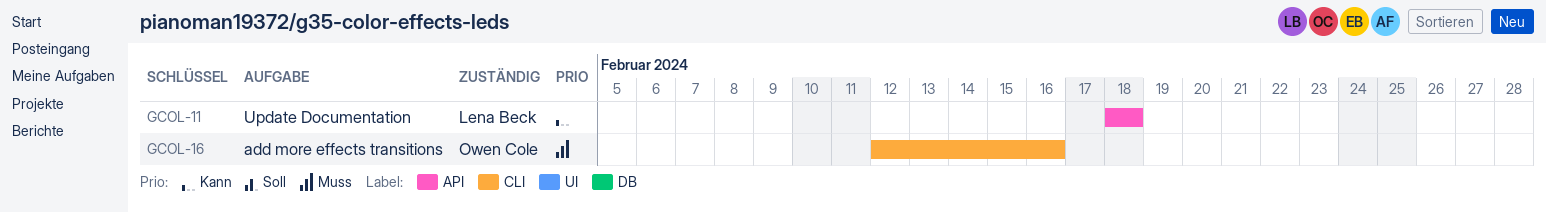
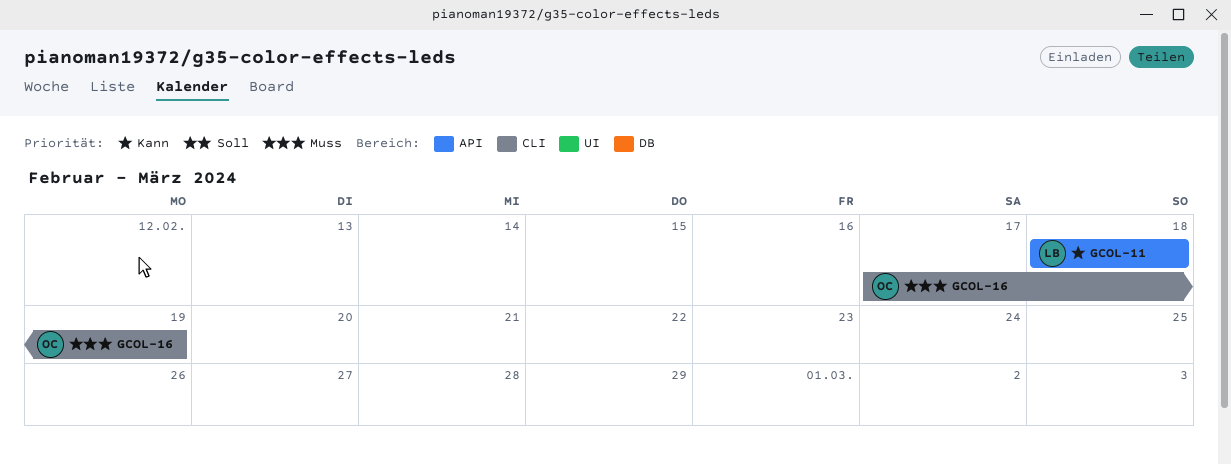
GCOL-16, start: Feb 12 -> Feb 17
GCOL-16, due: Feb 16 -> Feb 19

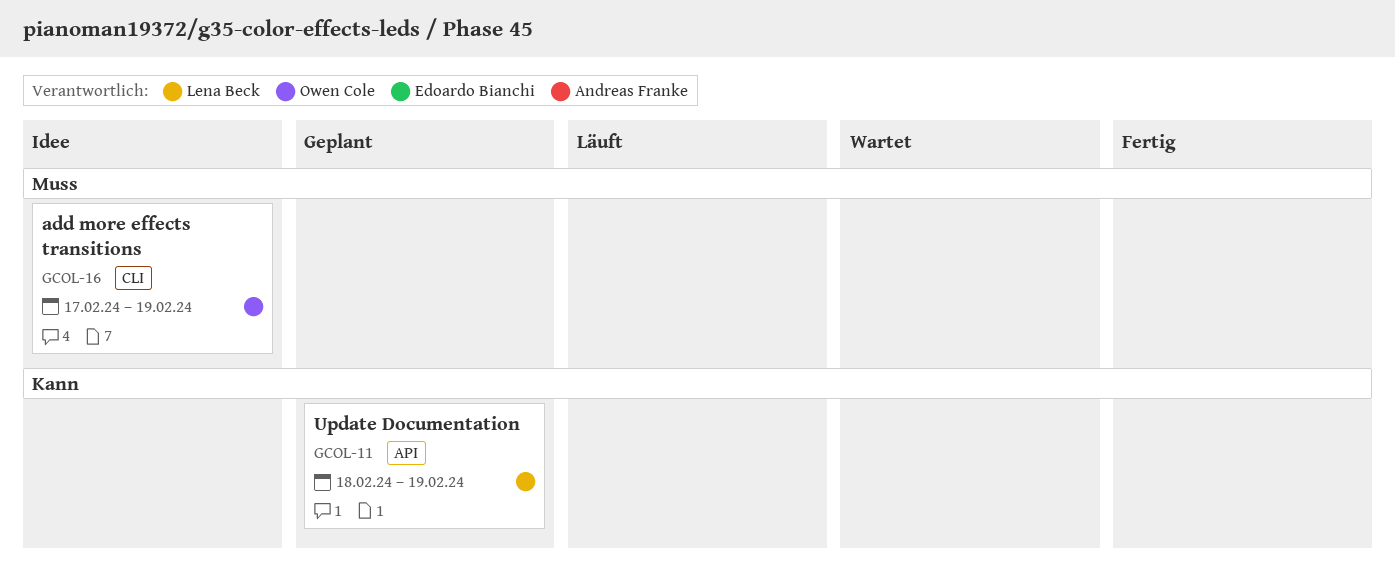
GCOL-11, due: Feb 18 -> Feb 19

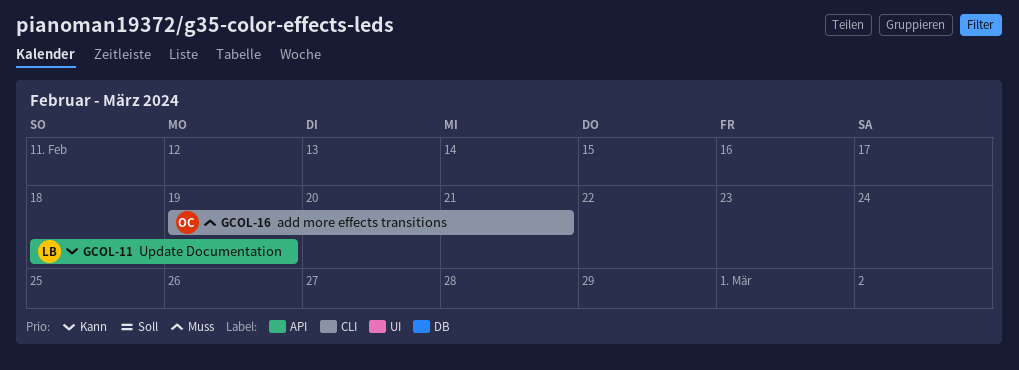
GCOL-16, start: Feb 17 -> Feb 19
GCOL-16, due: Feb 19 -> Feb 21

